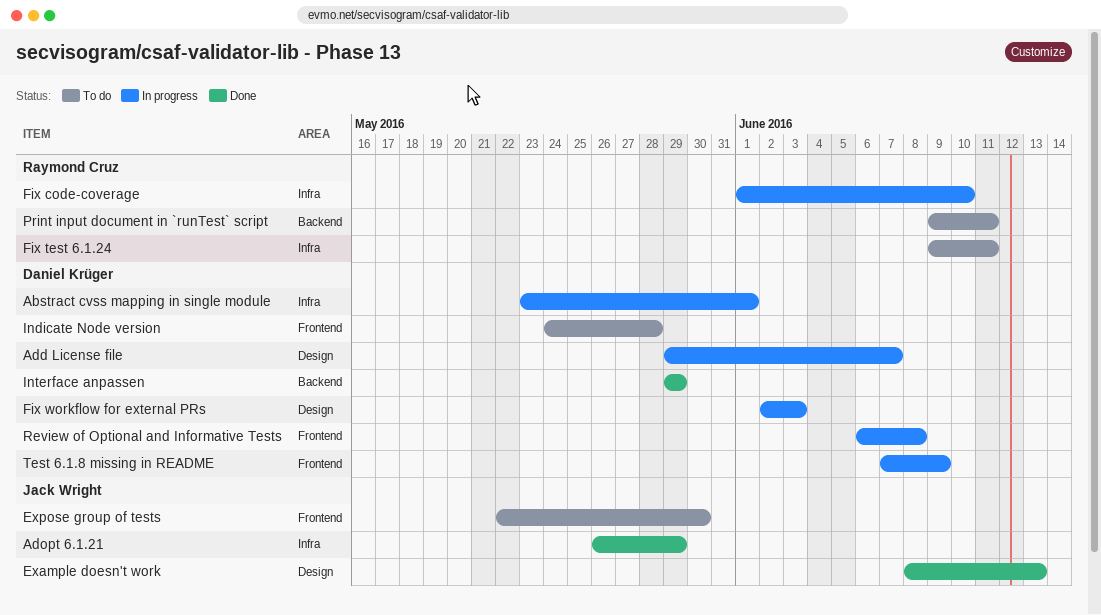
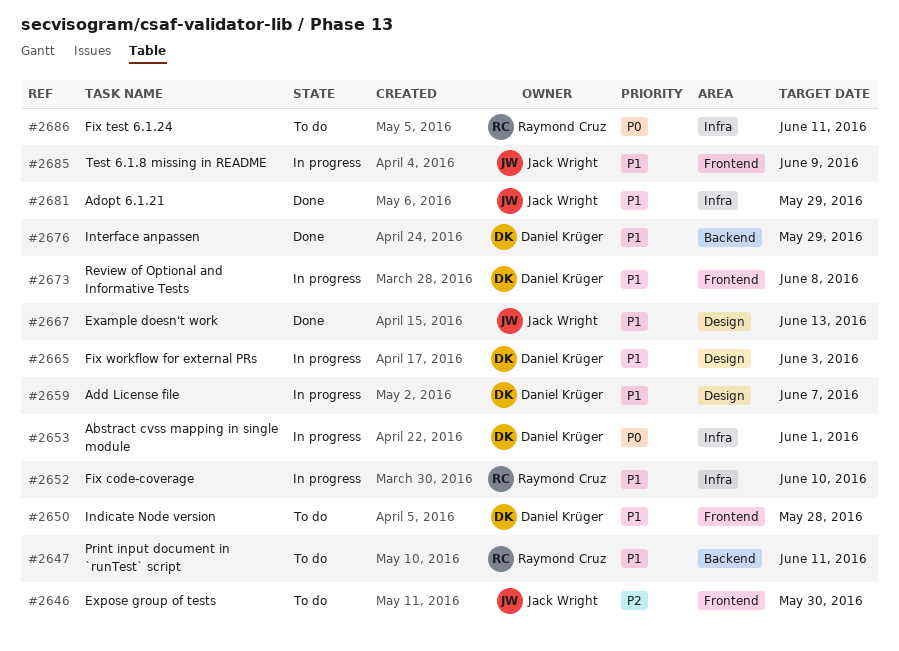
Test 6.1.8 missing in README, owner: Daniel Krüger -> Jack Wright

